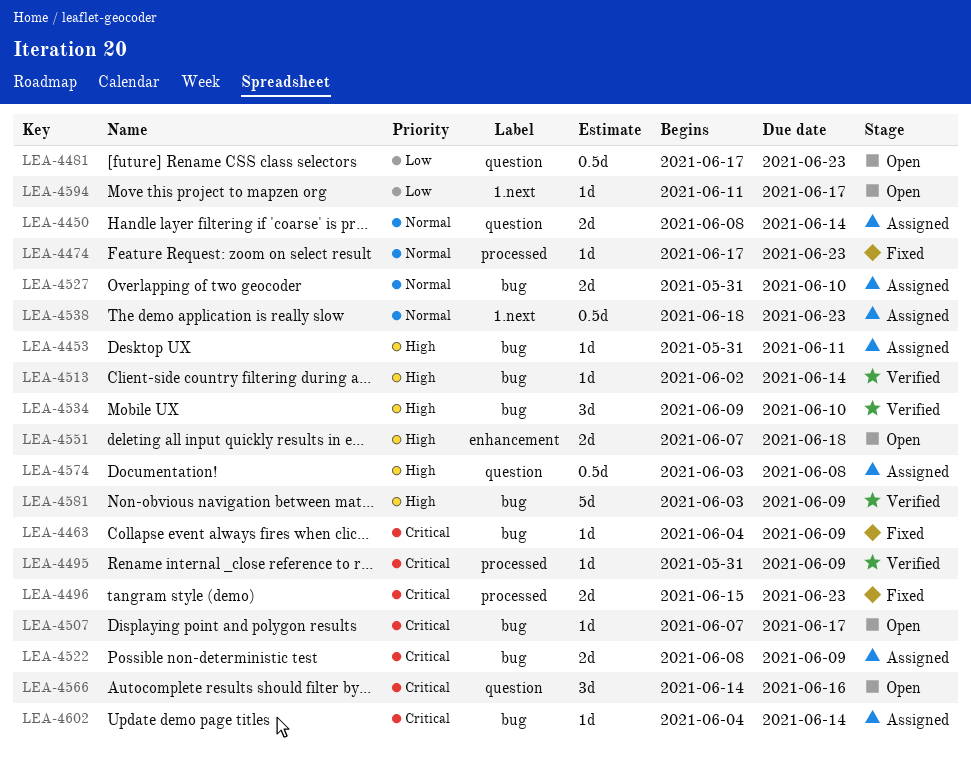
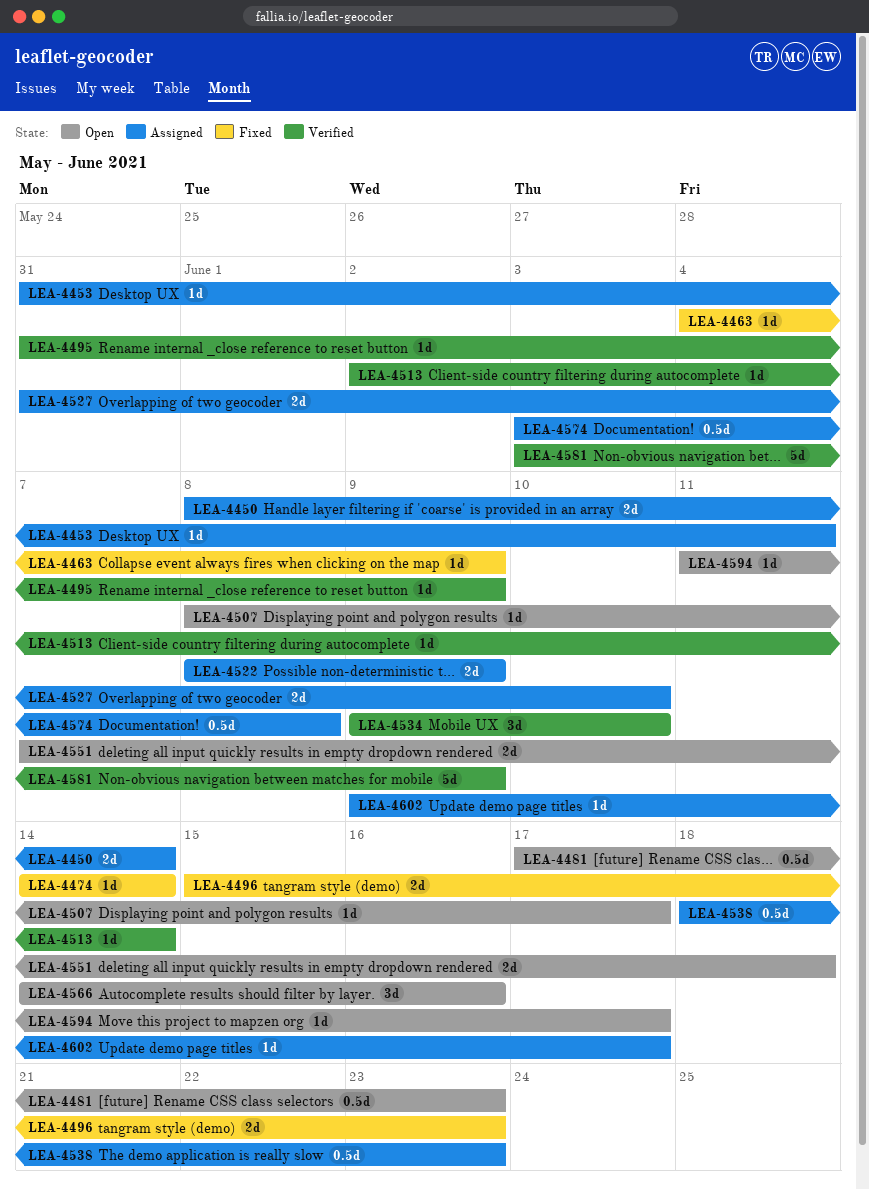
LEA-4474, start: Jun 17 -> Jun 14
LEA-4474, due: Jun 23 -> Jun 14
LEA-4507, start: Jun 7 -> Jun 8
LEA-4602, start: Jun 4 -> Jun 9
LEA-4602, due: Jun 14 -> Jun 17

